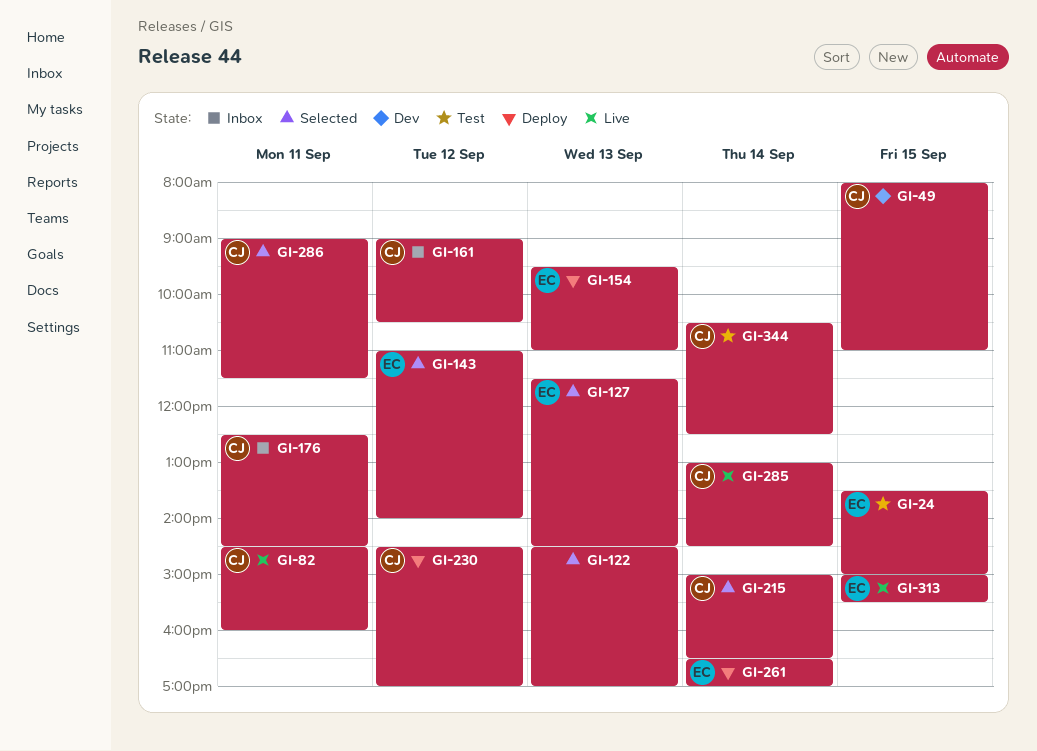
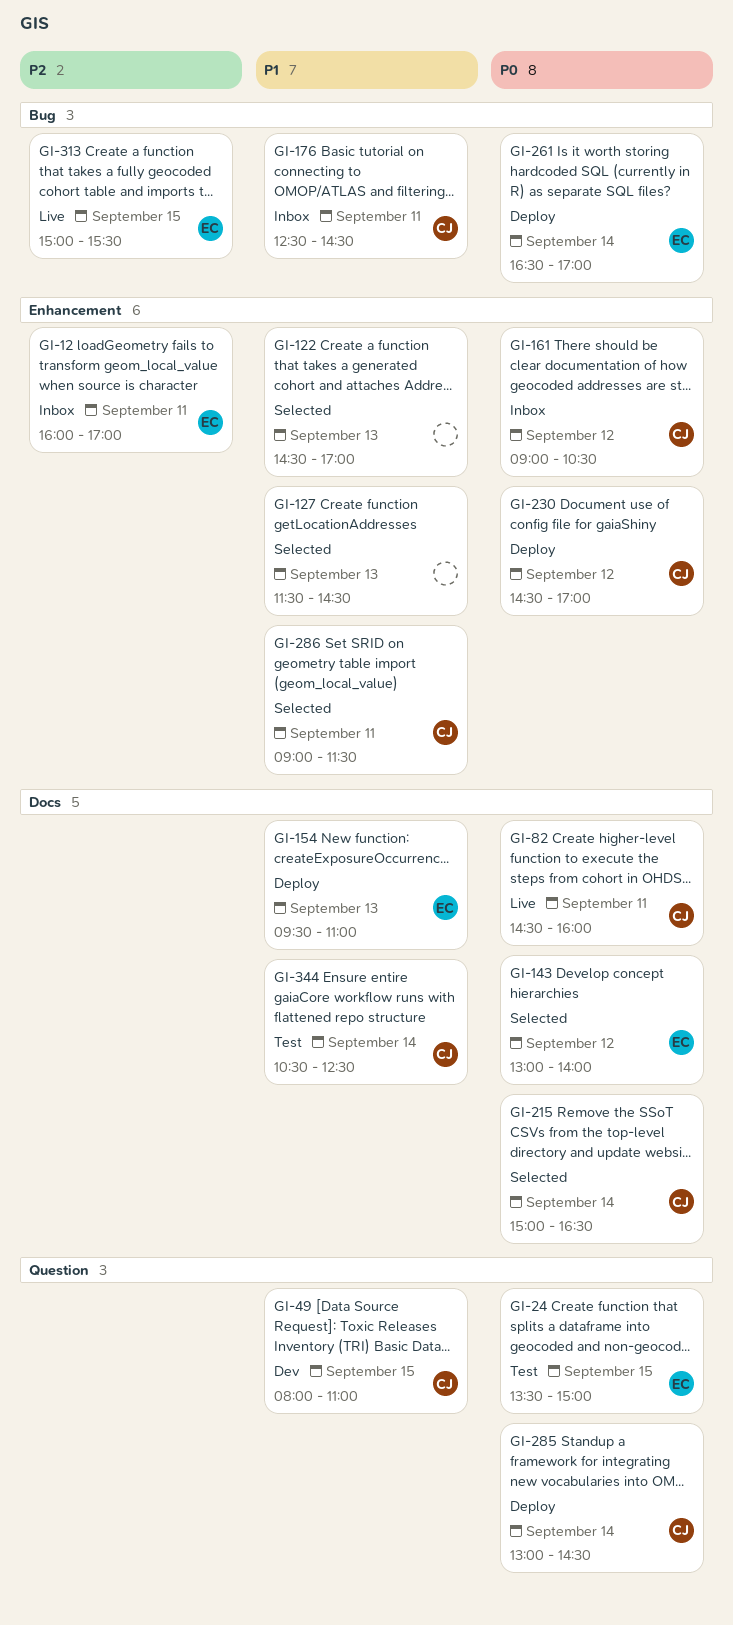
GI-12: none -> present
GI-127, owner: EC -> none
GI-143, begins: 11:00 -> 13:00
GI-285, status: Live -> Deploy

